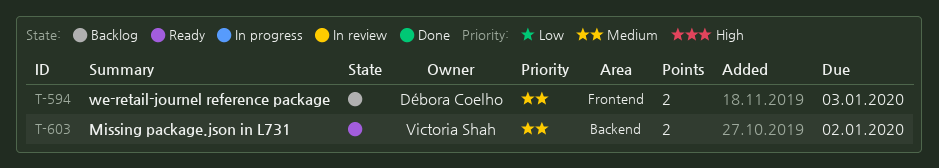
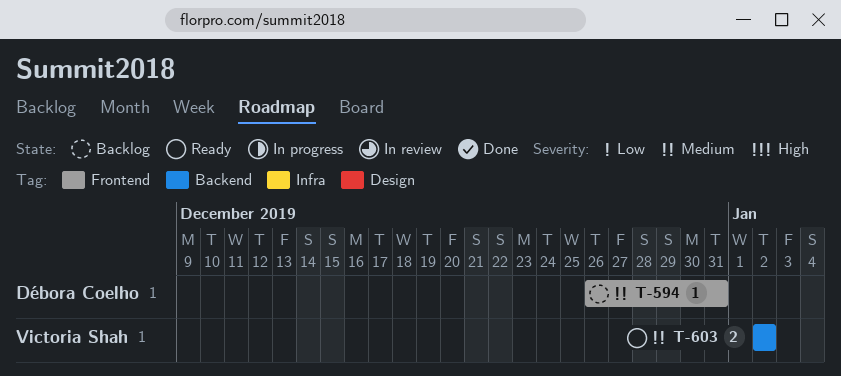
T-594, estimate: 2 -> 1
T-594, due: Jan 3 -> Dec 31

